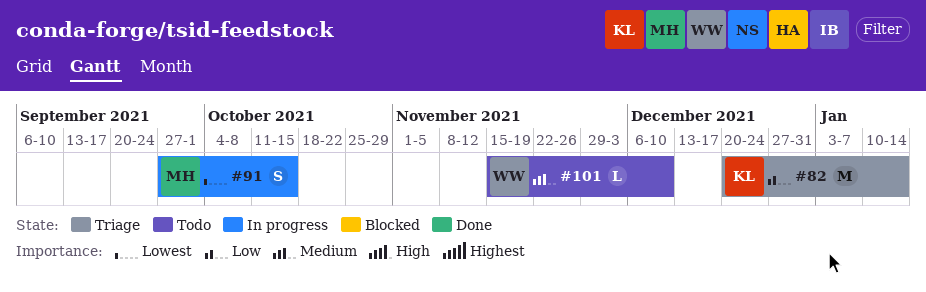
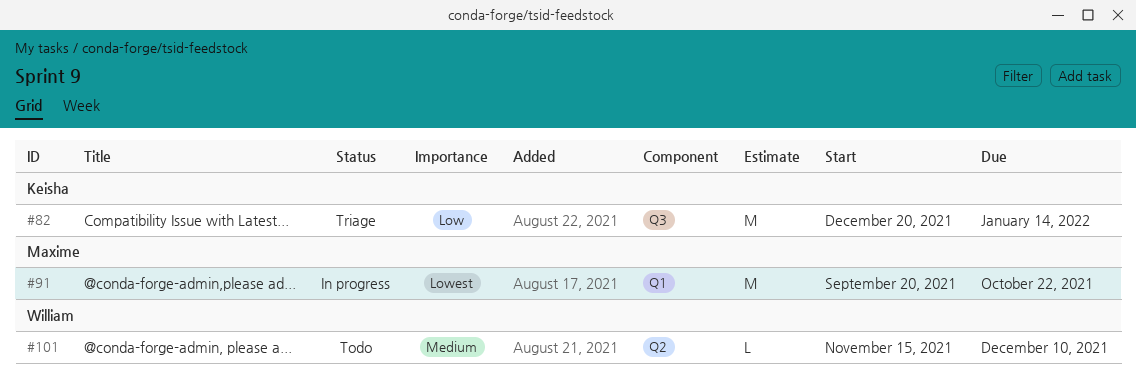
#91, estimate: S -> M
#91, start: Sep 27 -> Sep 20
#91, due: Oct 15 -> Oct 22

